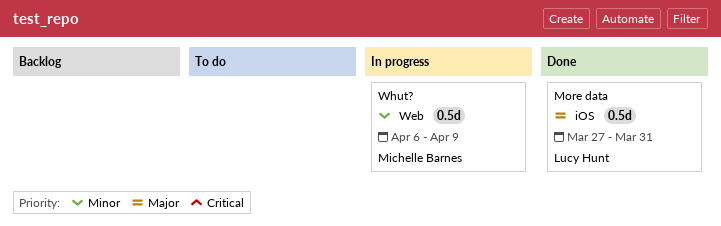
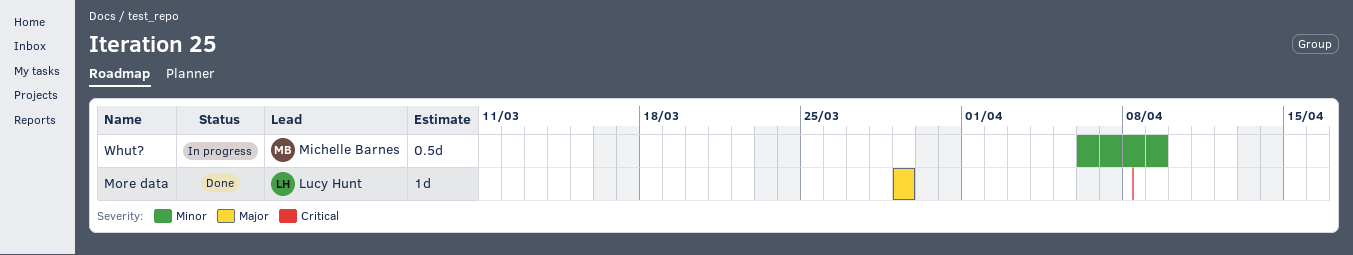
More data, estimate: 0.5d -> 1d
More data, start: Mar 27 -> Mar 29
More data, due: Mar 31 -> Mar 29

